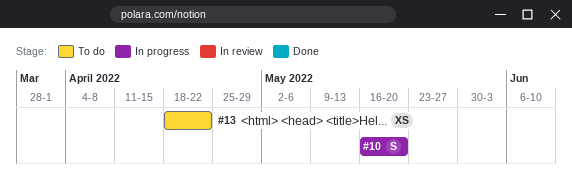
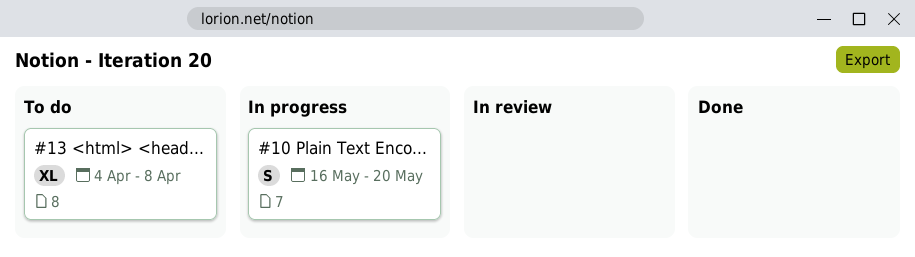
#13, estimate: XS -> XL
#13, start: Apr 18 -> Apr 4
#13, due: Apr 22 -> Apr 8

